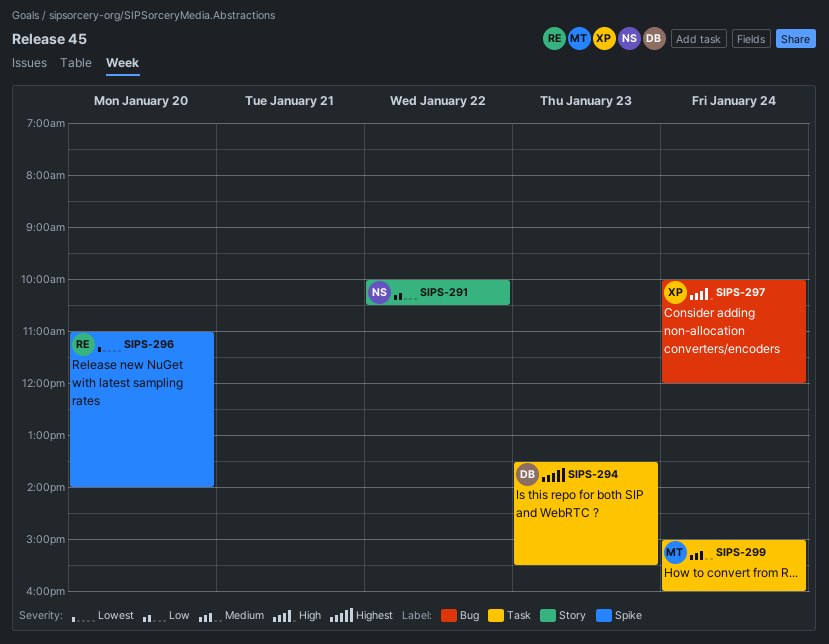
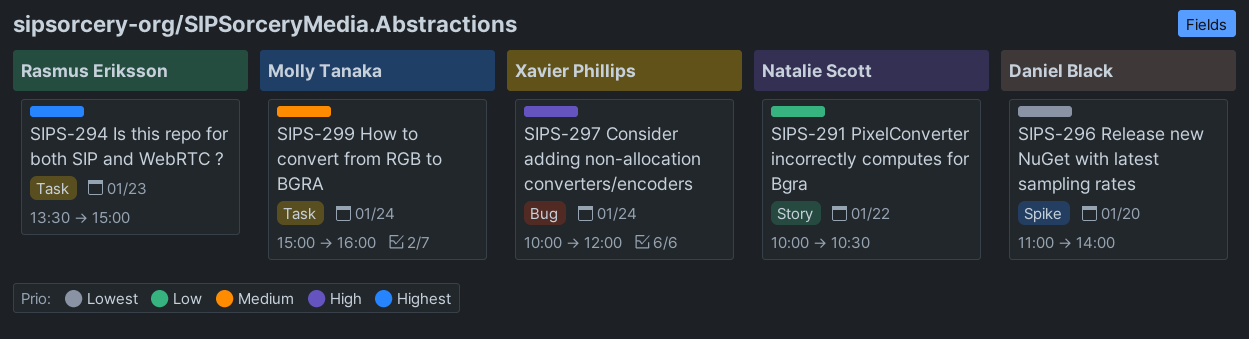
SIPS-294, owner: Daniel Black -> Rasmus Eriksson
SIPS-294, ends: 15:30 -> 15:00
SIPS-296, owner: Rasmus Eriksson -> Daniel Black

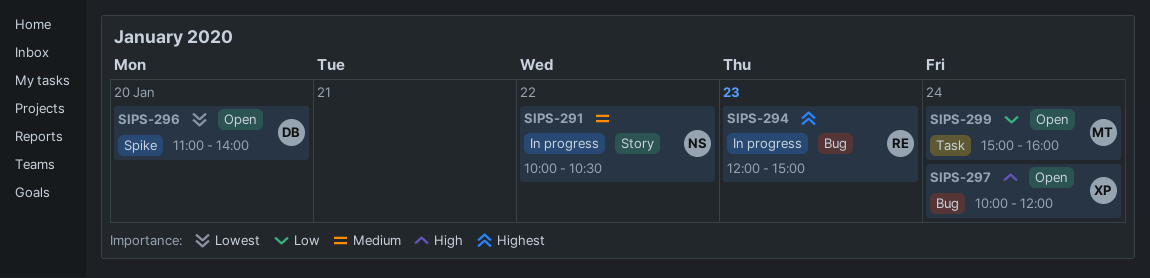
SIPS-291, priority: Low -> Medium
SIPS-294, label: Task -> Bug
SIPS-294, begins: 13:30 -> 12:00
SIPS-299, priority: Medium -> Low

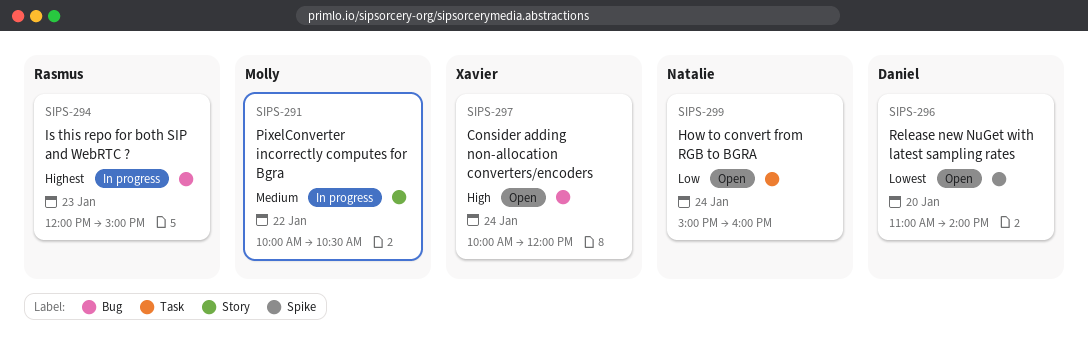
SIPS-291, owner: Natalie -> Molly
SIPS-299, owner: Molly -> Natalie

